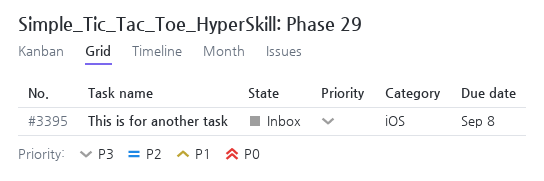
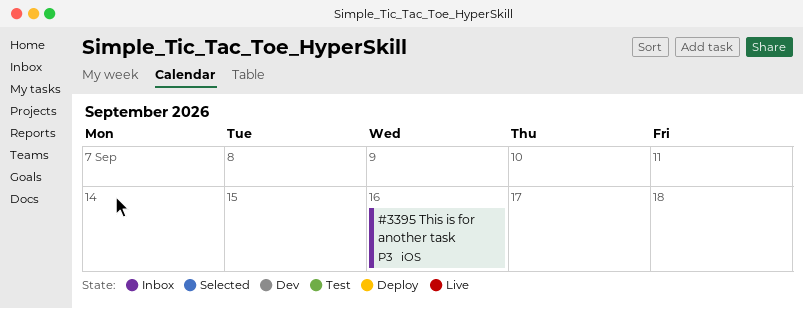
#3395, due: Sep 8 -> Sep 16

